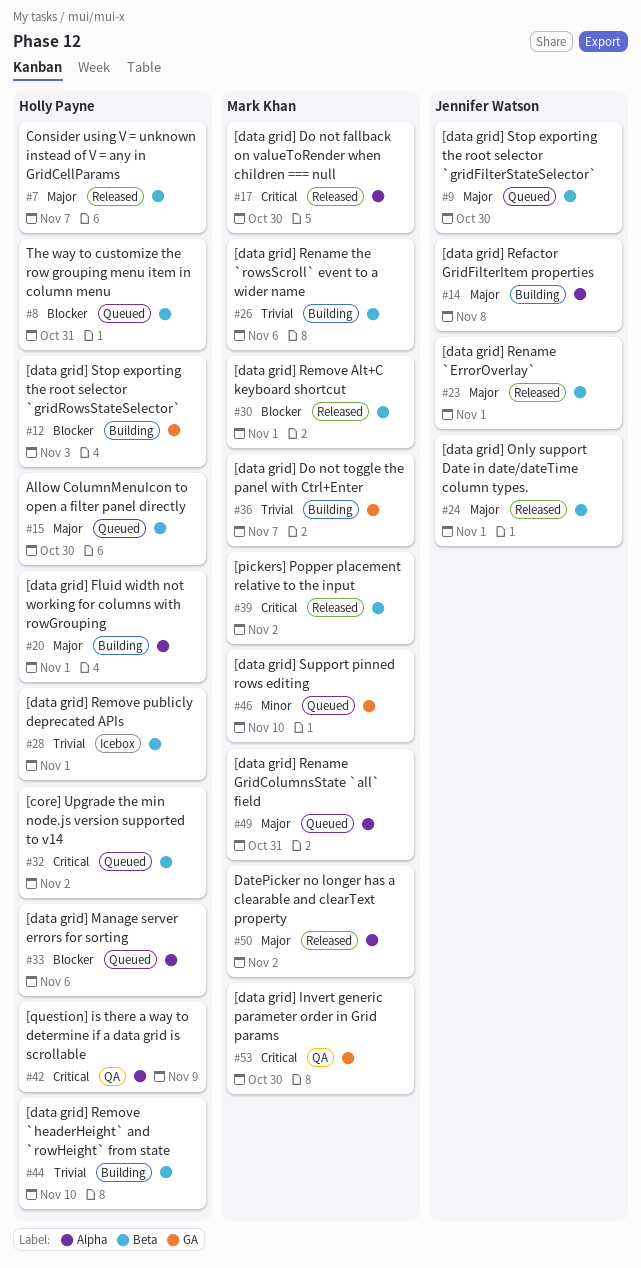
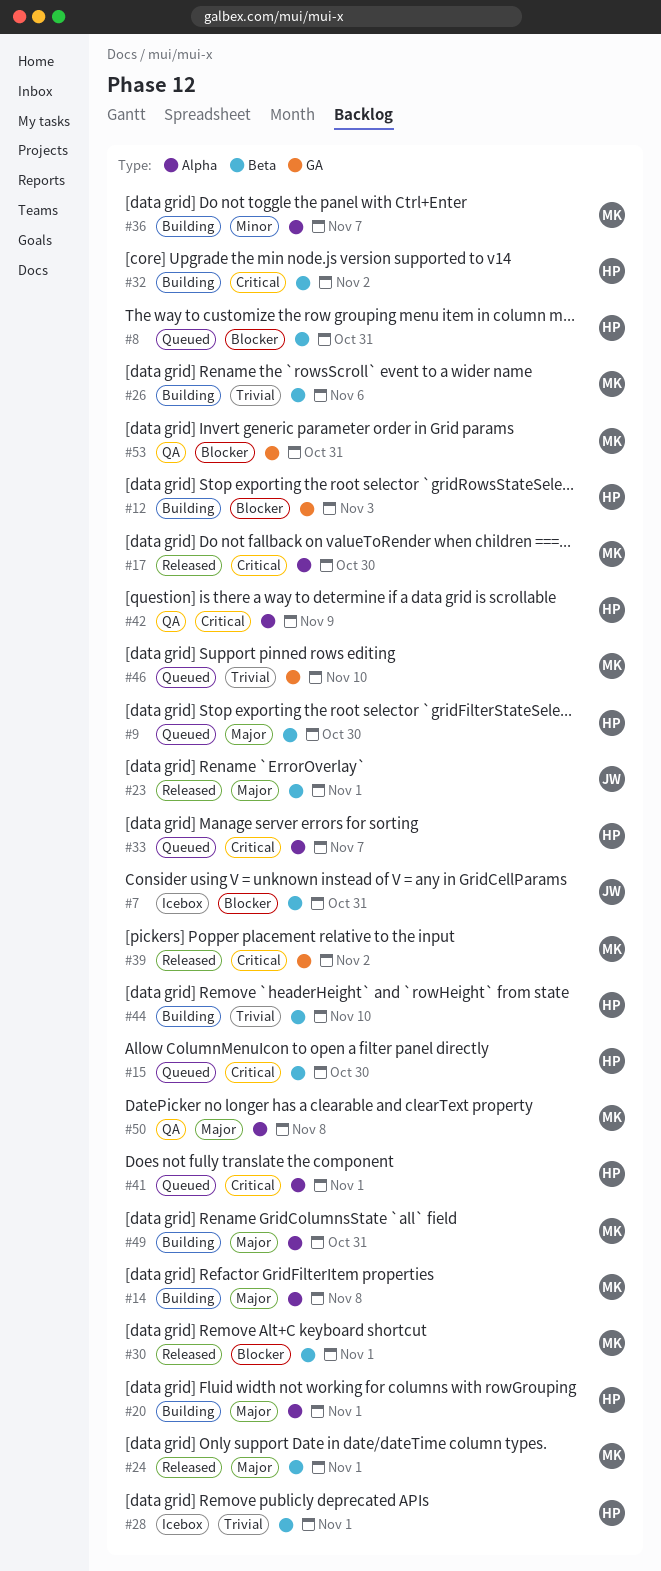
#7, status: Released -> Icebox
#7, owner: Holly Payne -> Jennifer Watson
#7, priority: Major -> Blocker
#7, due: Nov 7 -> Oct 31
#9, owner: Jennifer Watson -> Holly Payne
#14, owner: Jennifer Watson -> Mark Khan
#15, priority: Major -> Critical
#24, owner: Jennifer Watson -> Mark Khan
#32, status: Queued -> Building
#33, priority: Blocker -> Critical
#33, due: Nov 6 -> Nov 7
#36, priority: Trivial -> Minor
#36, label: GA -> Alpha
#39, label: Beta -> GA
#41: none -> present
#46, priority: Minor -> Trivial
#49, status: Queued -> Building
#50, status: Released -> QA
#50, due: Nov 2 -> Nov 8
#53, priority: Critical -> Blocker
#53, due: Oct 30 -> Oct 31

